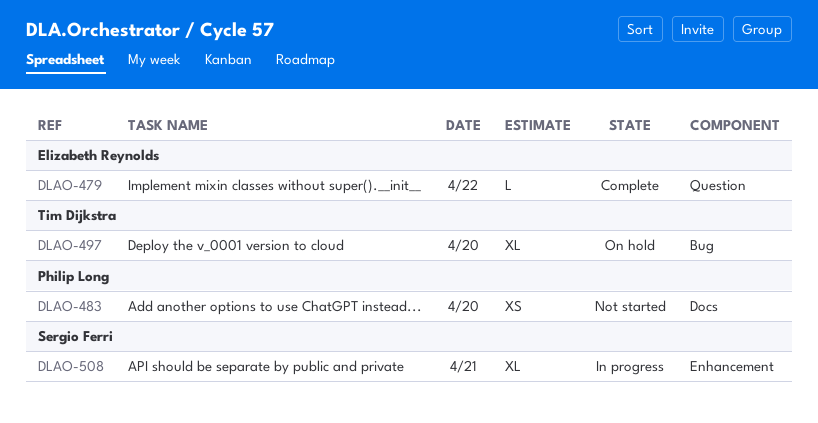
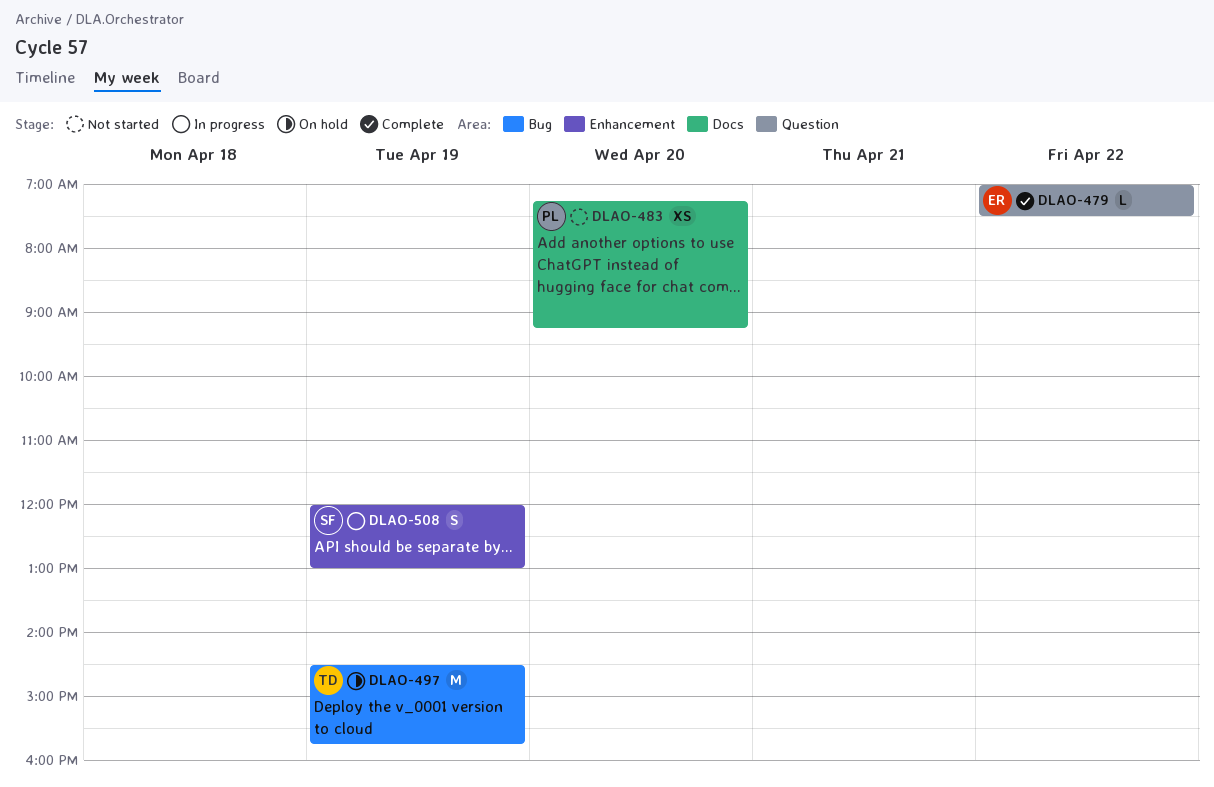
DLAO-497, estimate: XL -> M
DLAO-497, day: Apr 20 -> Apr 19
DLAO-508, estimate: XL -> S
DLAO-508, day: Apr 21 -> Apr 19

